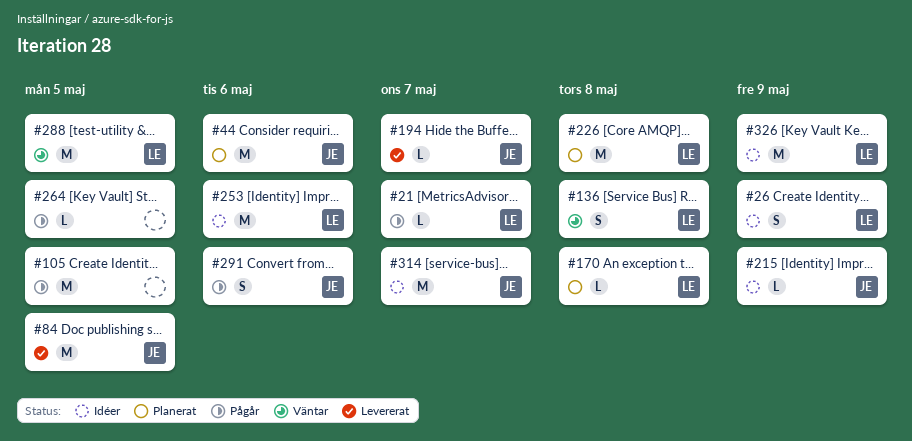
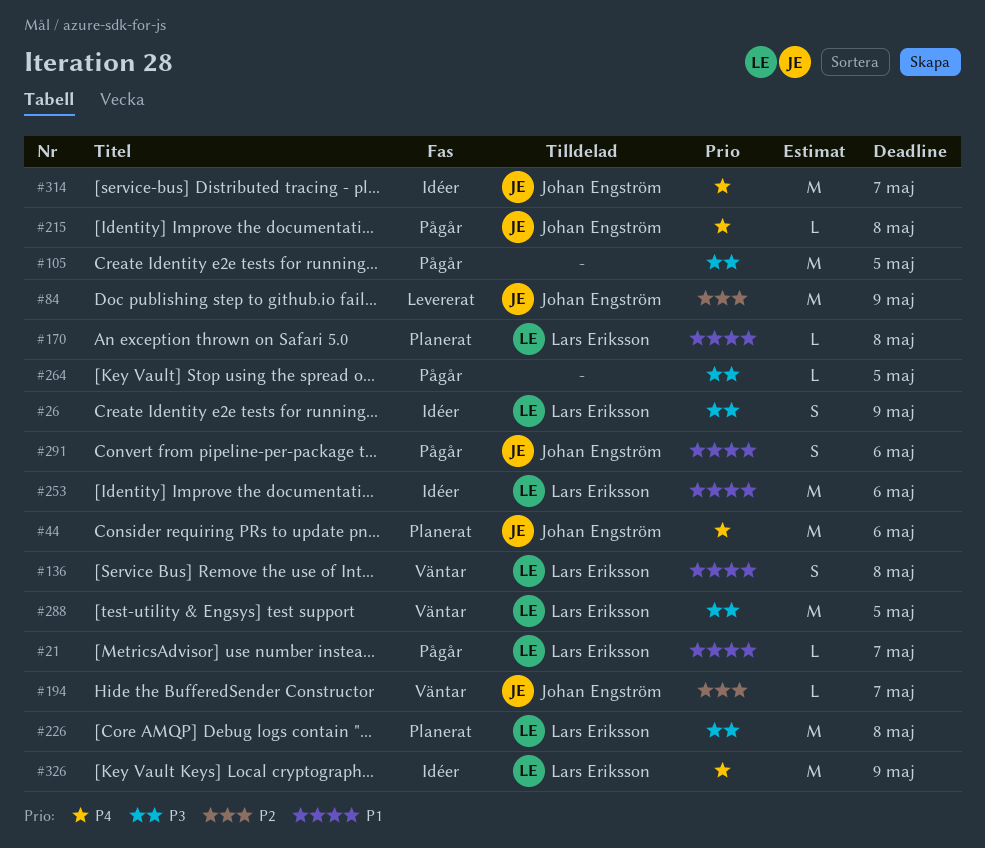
#84, due: May 5 -> May 9
#194, status: Levererat -> Väntar
#215, status: Idéer -> Pågår
#215, due: May 9 -> May 8

